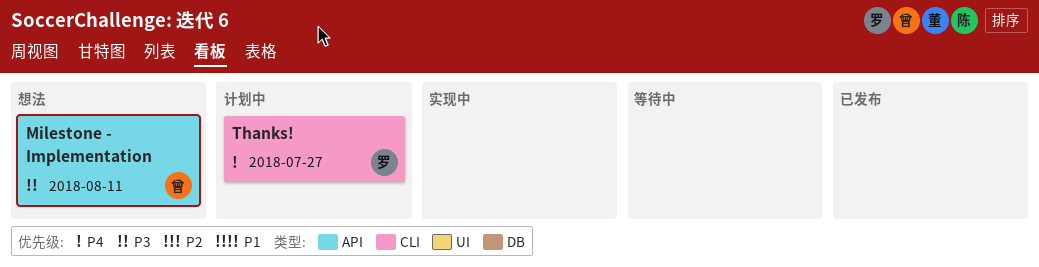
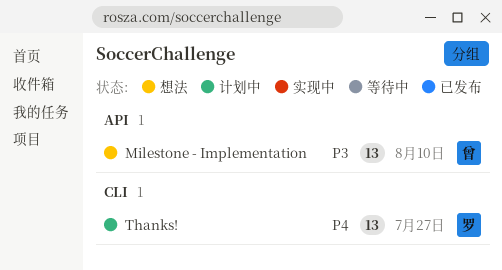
Milestone - Implementation, due: Aug 11 -> Aug 10

